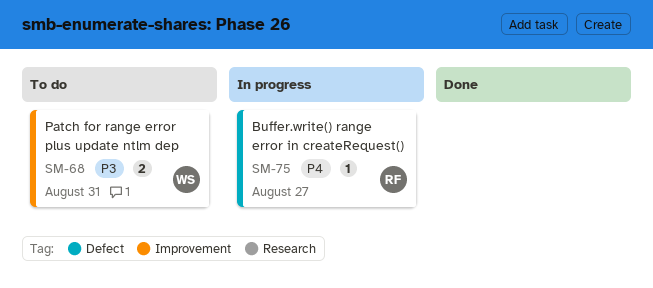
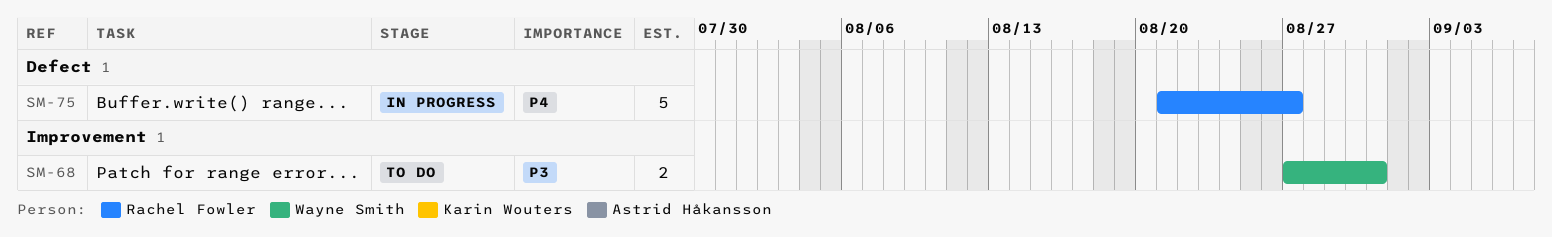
SM-75, estimate: 1 -> 5

